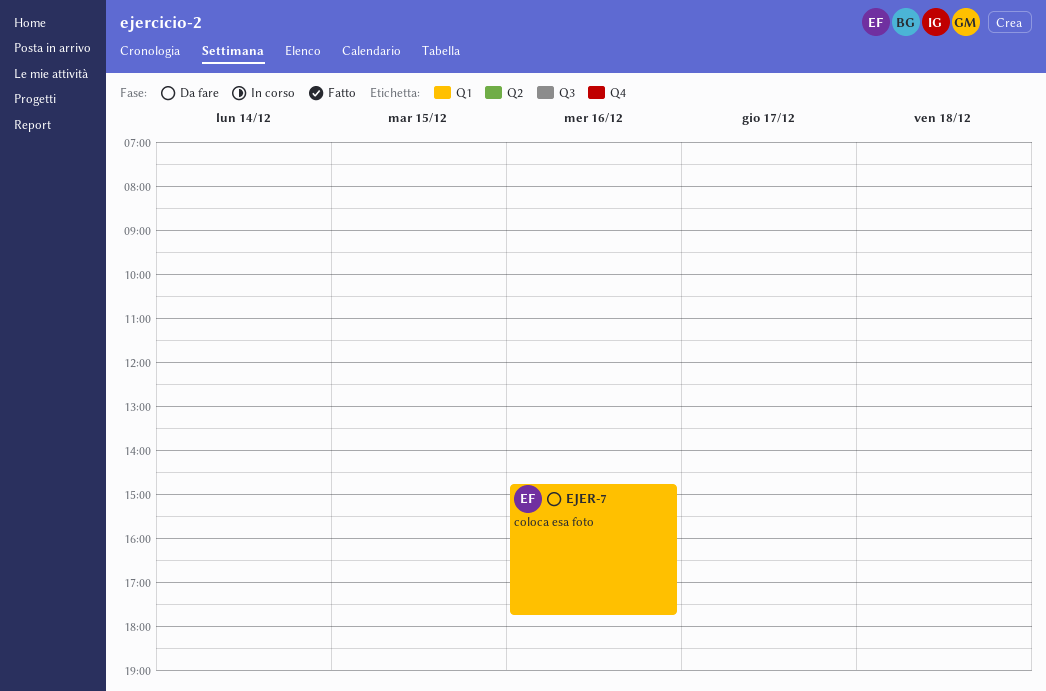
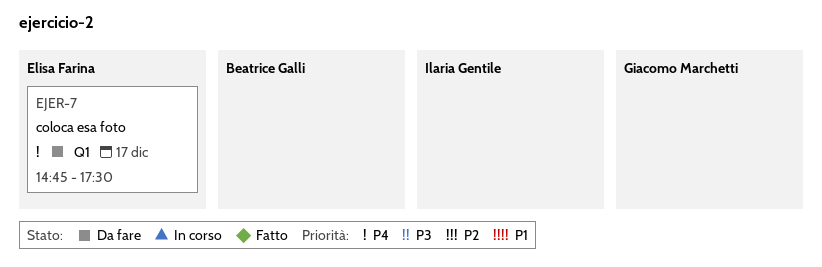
EJER-7, day: Dec 16 -> Dec 17
EJER-7, ends: 17:45 -> 17:30

